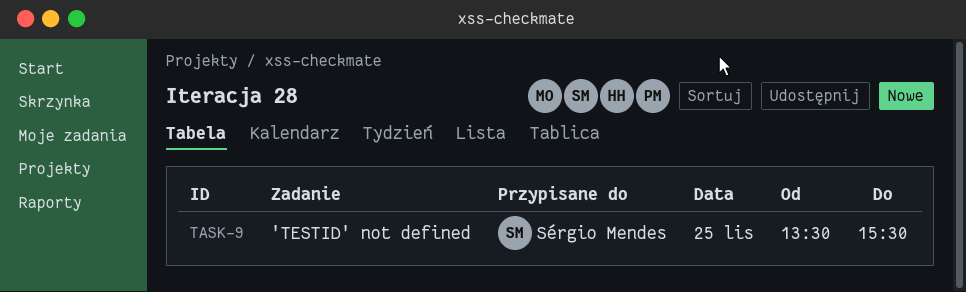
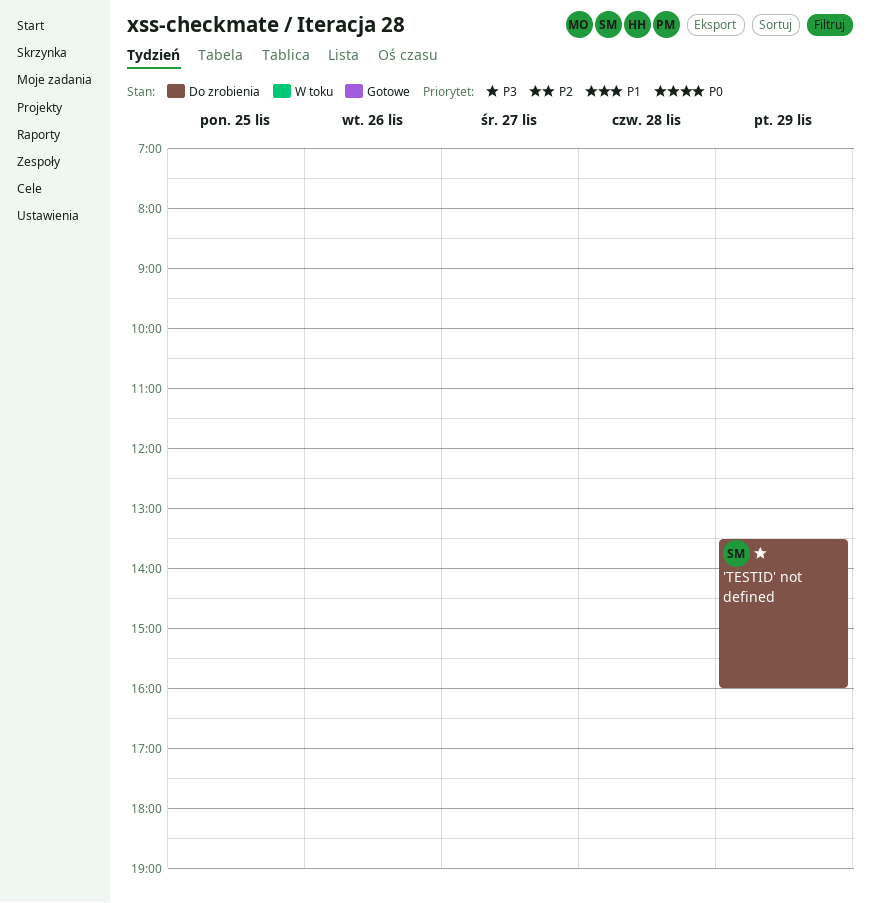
'TESTID' not defined, day: Nov 25 -> Nov 29
'TESTID' not defined, ends: 15:30 -> 16:00

